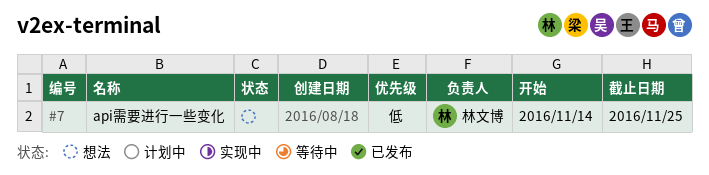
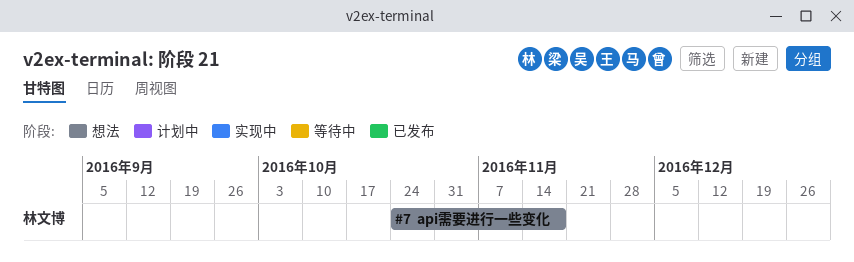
#7, start: Nov 14 -> Oct 24
#7, due: Nov 25 -> Nov 18

